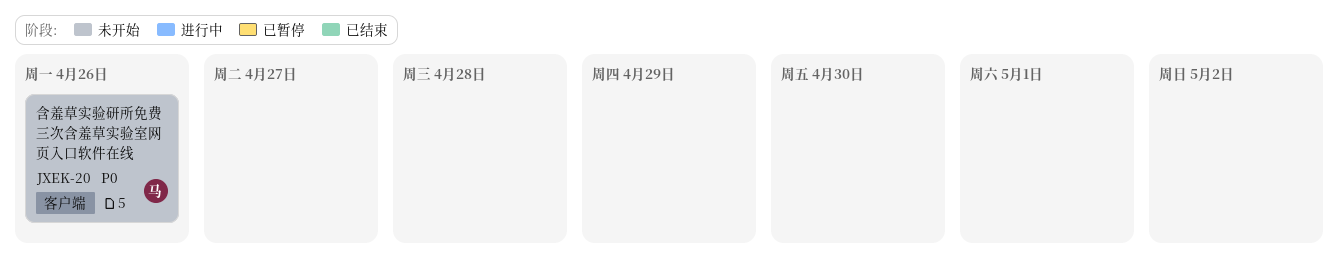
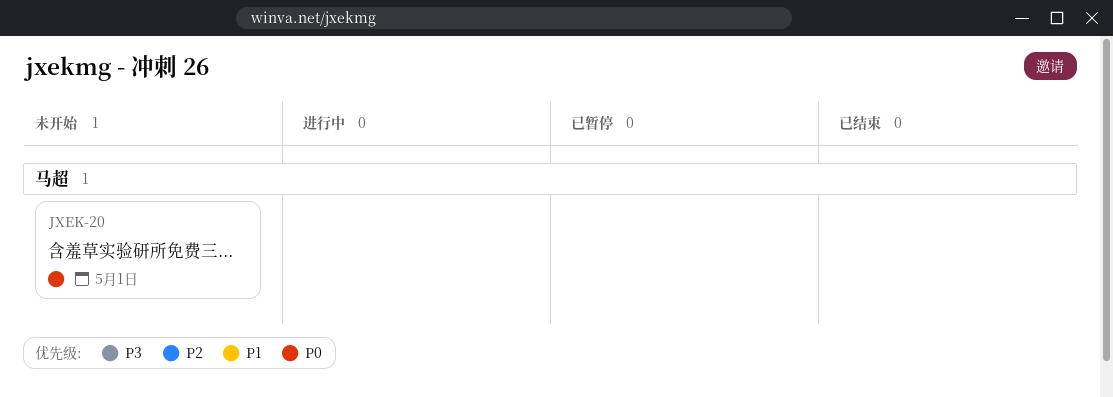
JXEK-20, due: Apr 26 -> May 1

